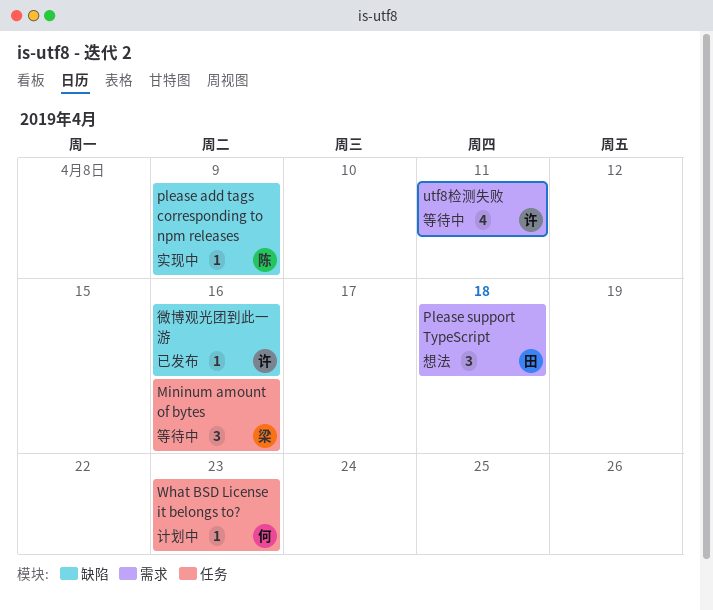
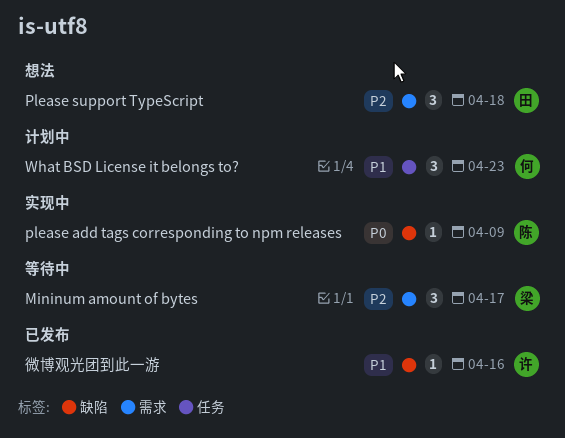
Mininum amount of bytes, label: 任务 -> 需求
Mininum amount of bytes, due: Apr 16 -> Apr 17
utf8检测失败: present -> none
What BSD License it belongs to?, estimate: 1 -> 3

